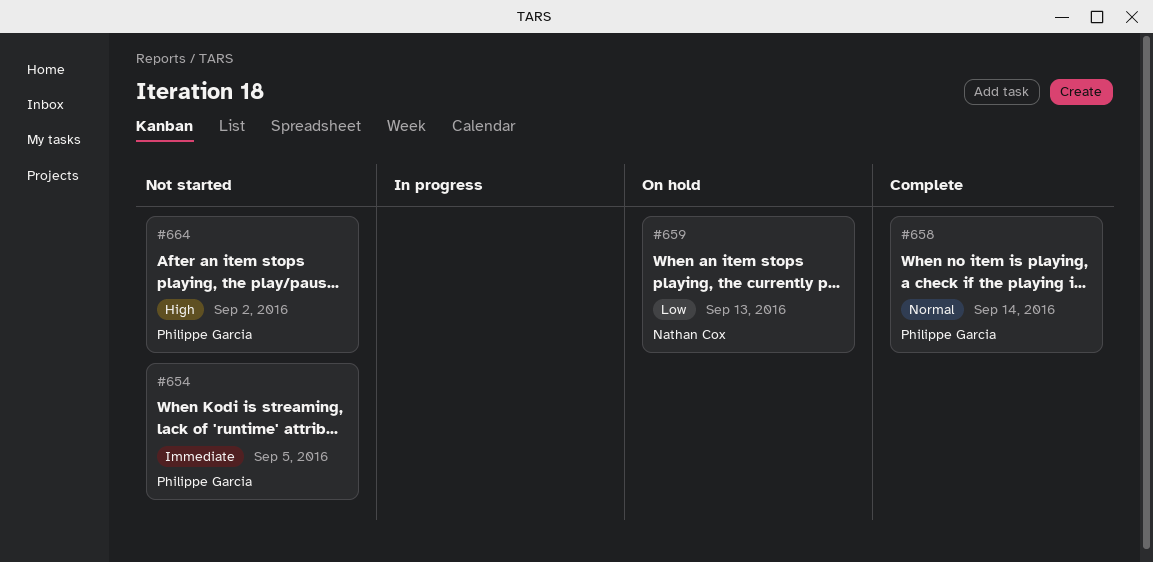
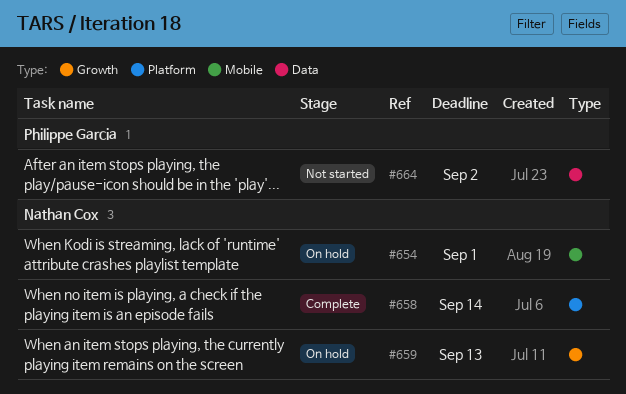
#654, status: Not started -> On hold
#654, owner: Philippe Garcia -> Nathan Cox
#654, due: Sep 5 -> Sep 1
#658, owner: Philippe Garcia -> Nathan Cox

